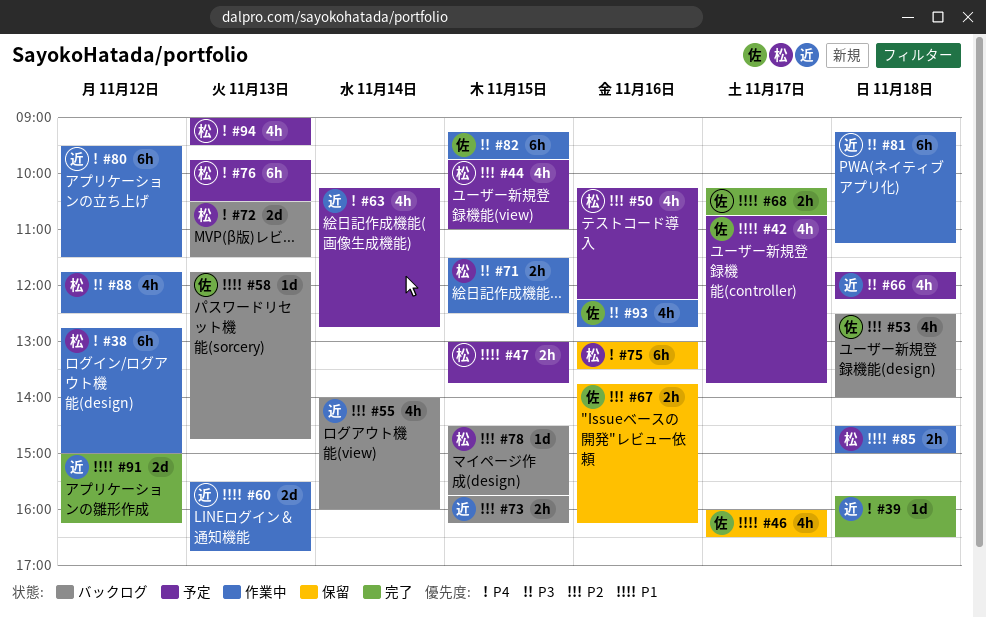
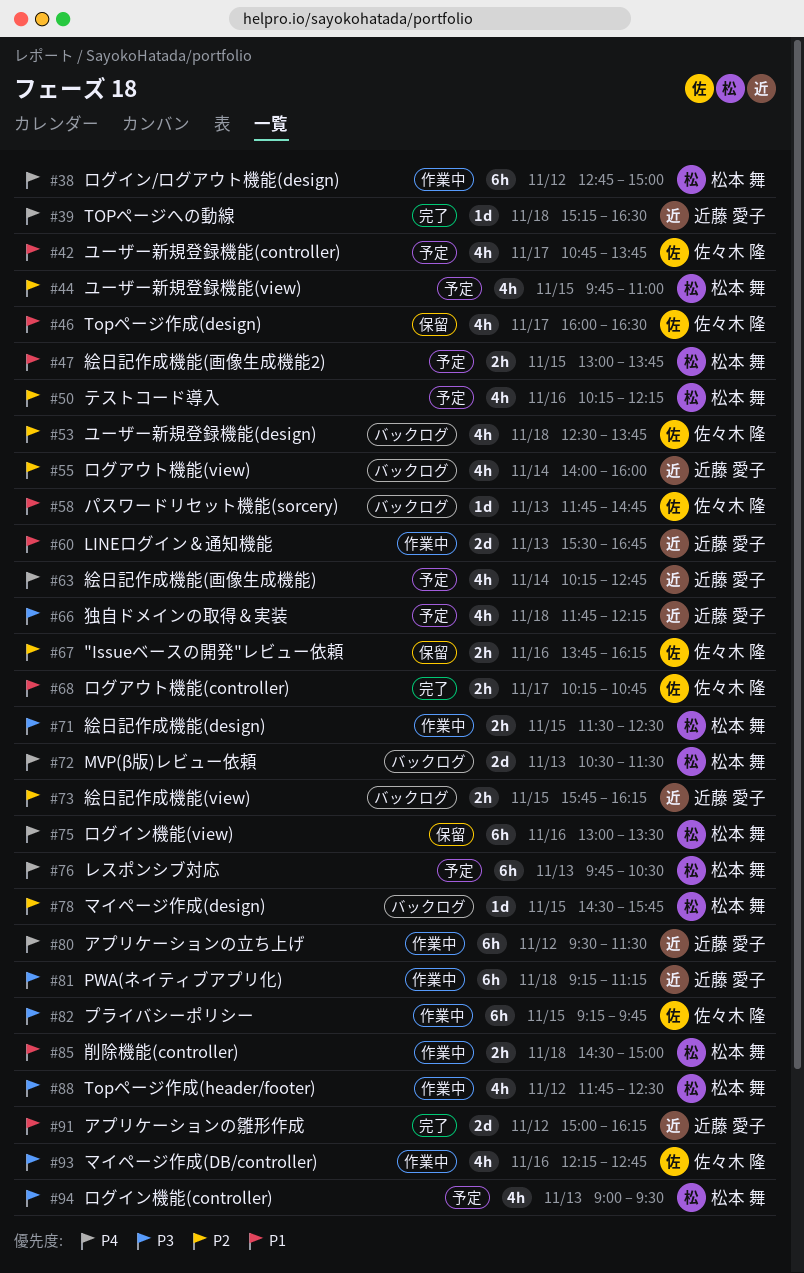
#39, begins: 15:45 -> 15:15
#53, ends: 14:00 -> 13:45
#94, priority: P4 -> P3

